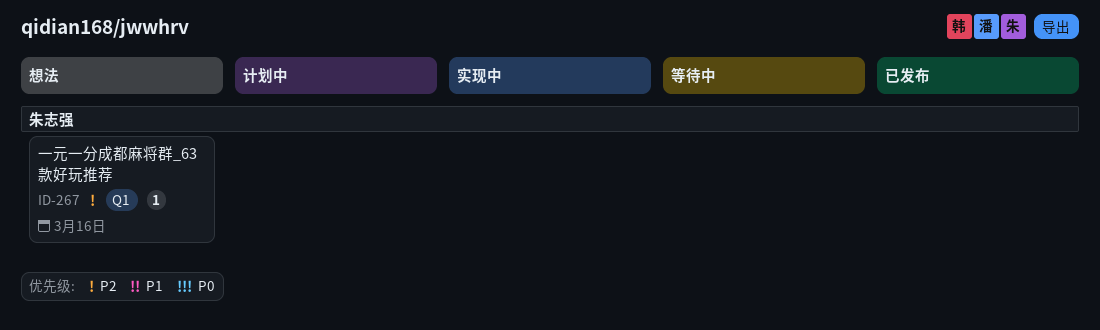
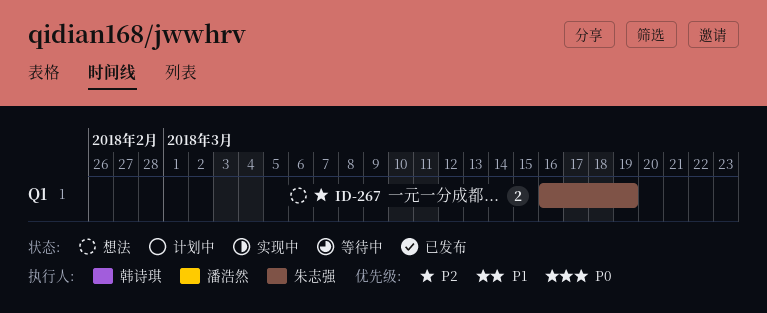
ID-267, estimate: 1 -> 2
ID-267, due: Mar 16 -> Mar 19

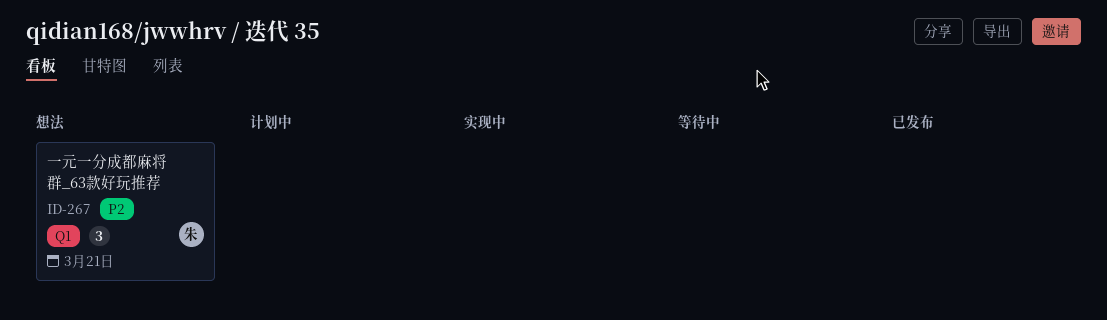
ID-267, estimate: 2 -> 3
ID-267, due: Mar 19 -> Mar 21

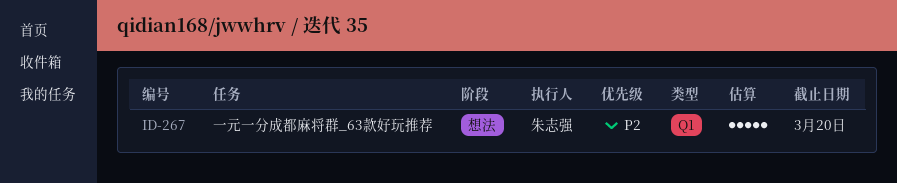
ID-267, estimate: 3 -> 5
ID-267, due: Mar 21 -> Mar 20

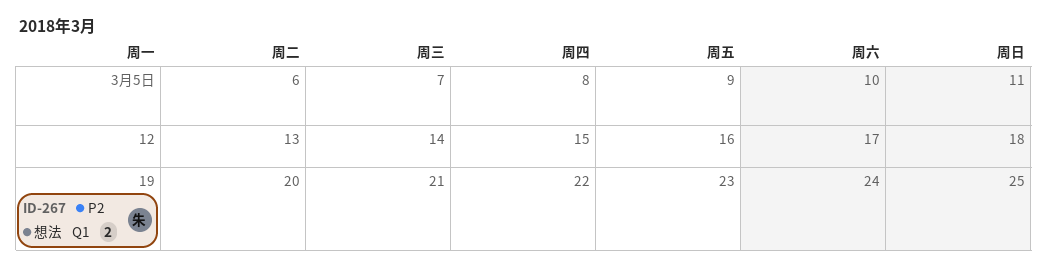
ID-267, estimate: 5 -> 2
ID-267, due: Mar 20 -> Mar 19

